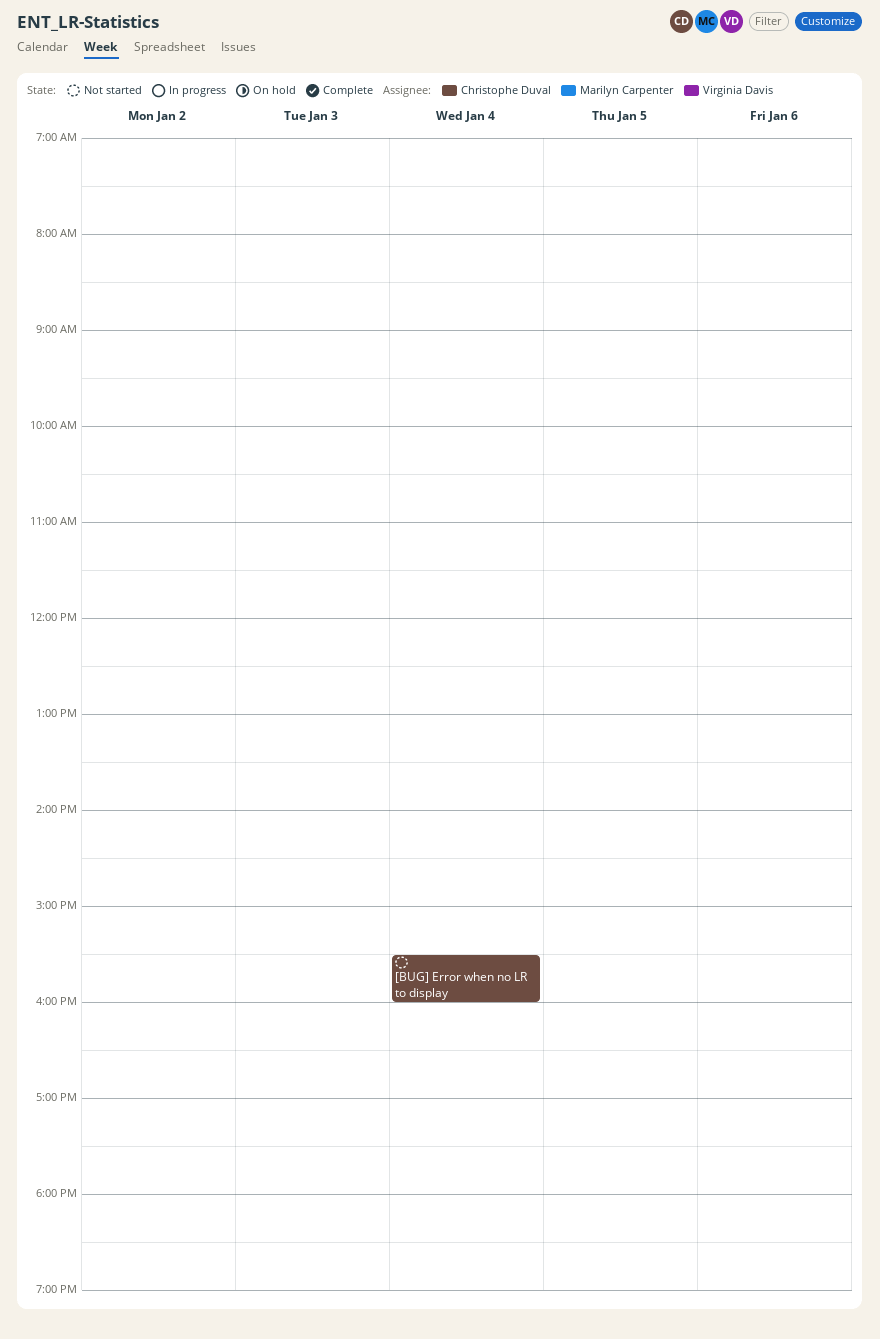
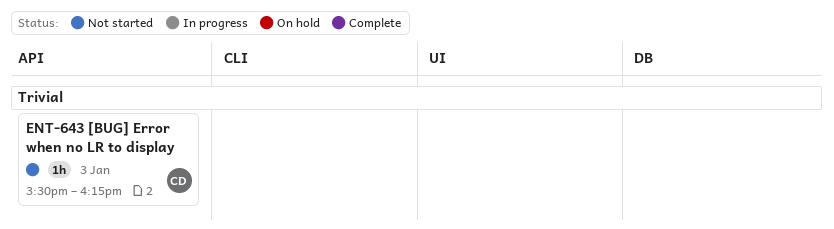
[BUG] Error when no LR to display, day: Jan 4 -> Jan 3
[BUG] Error when no LR to display, ends: 16:00 -> 16:15

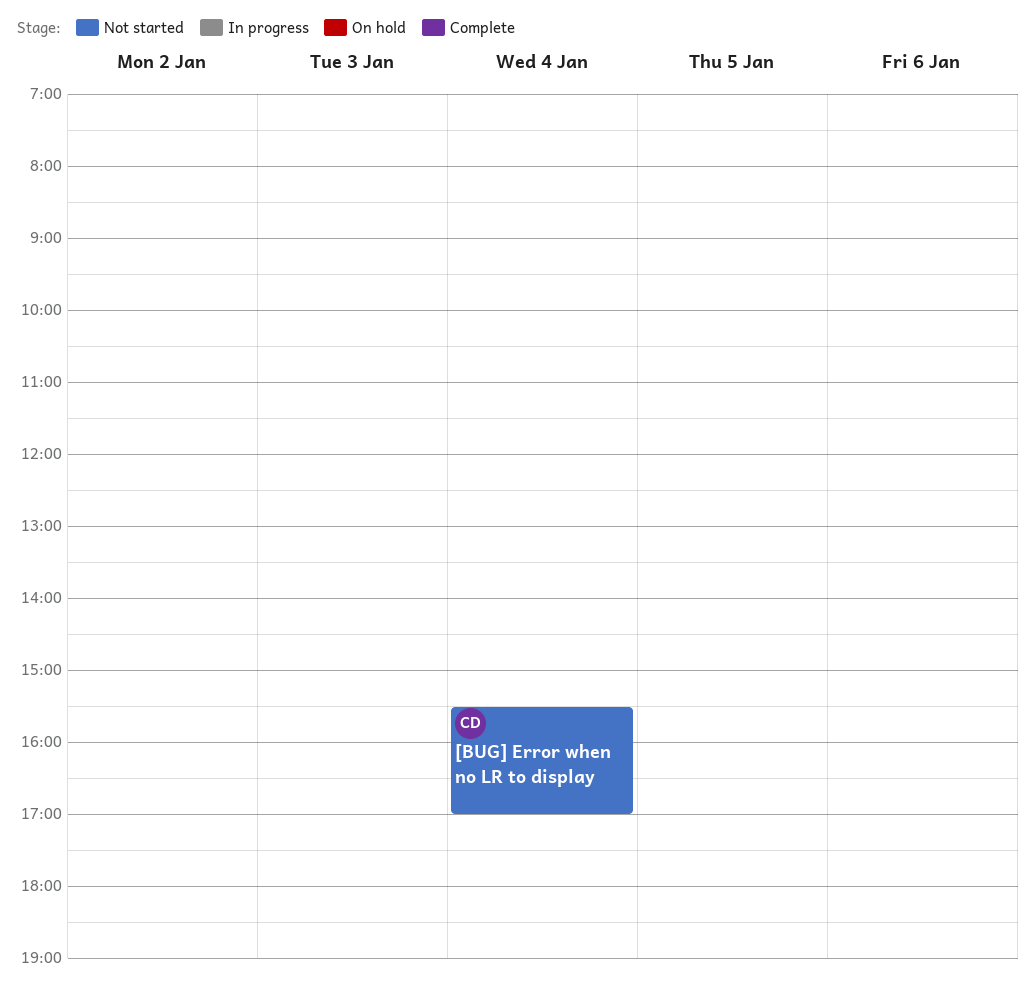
[BUG] Error when no LR to display, day: Jan 3 -> Jan 4
[BUG] Error when no LR to display, ends: 16:15 -> 17:00

